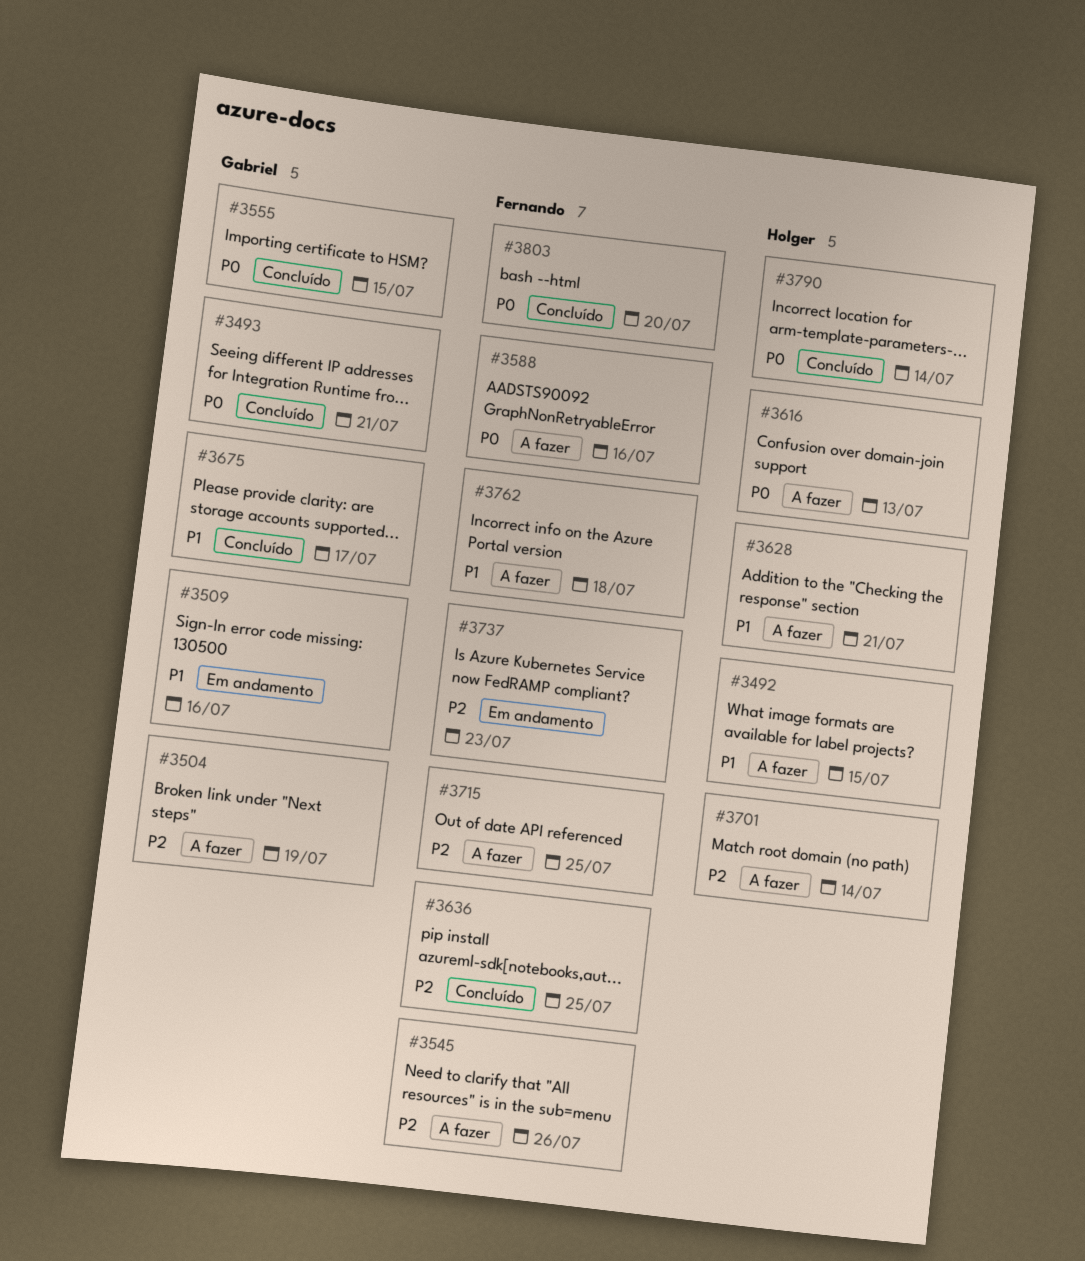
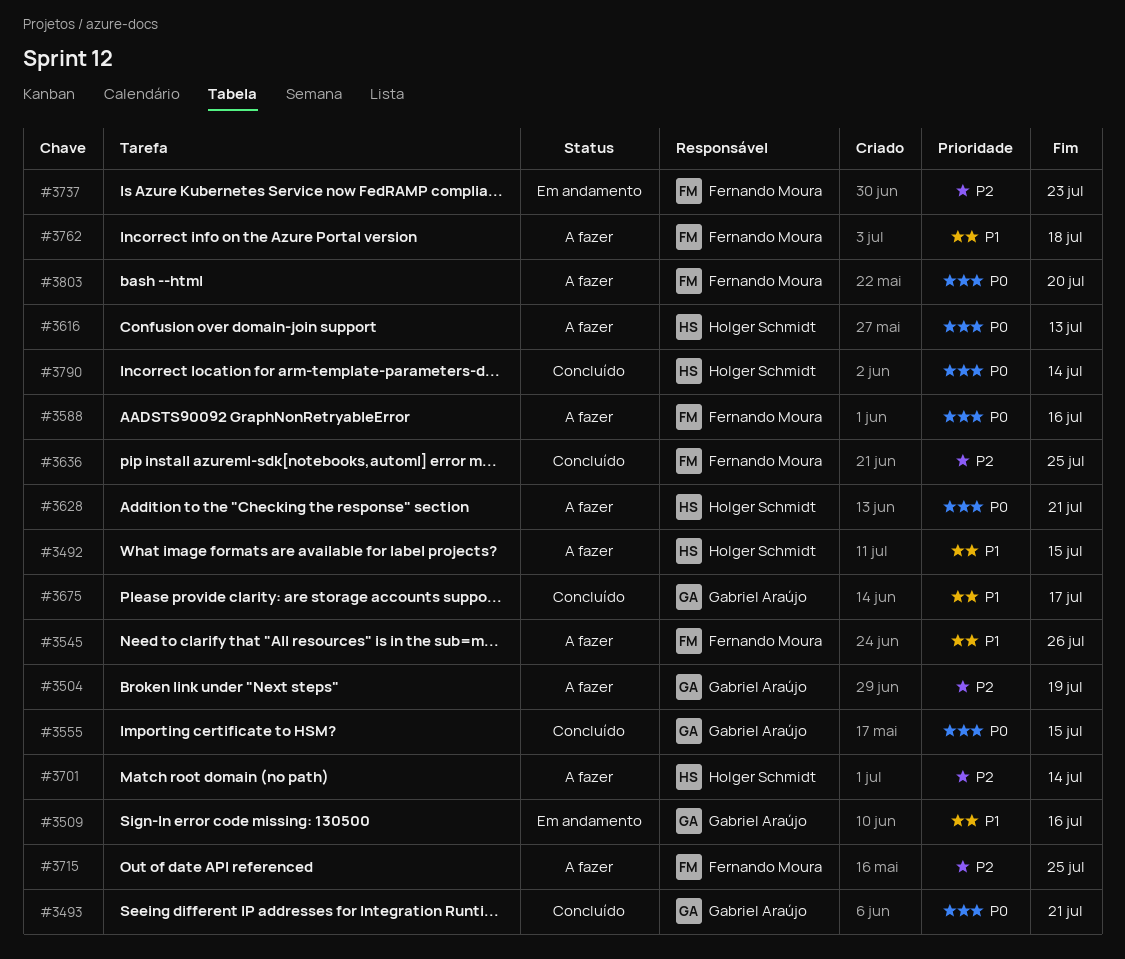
#3545, priority: P2 -> P1
#3628, priority: P1 -> P0
#3803, status: Concluído -> A fazer

